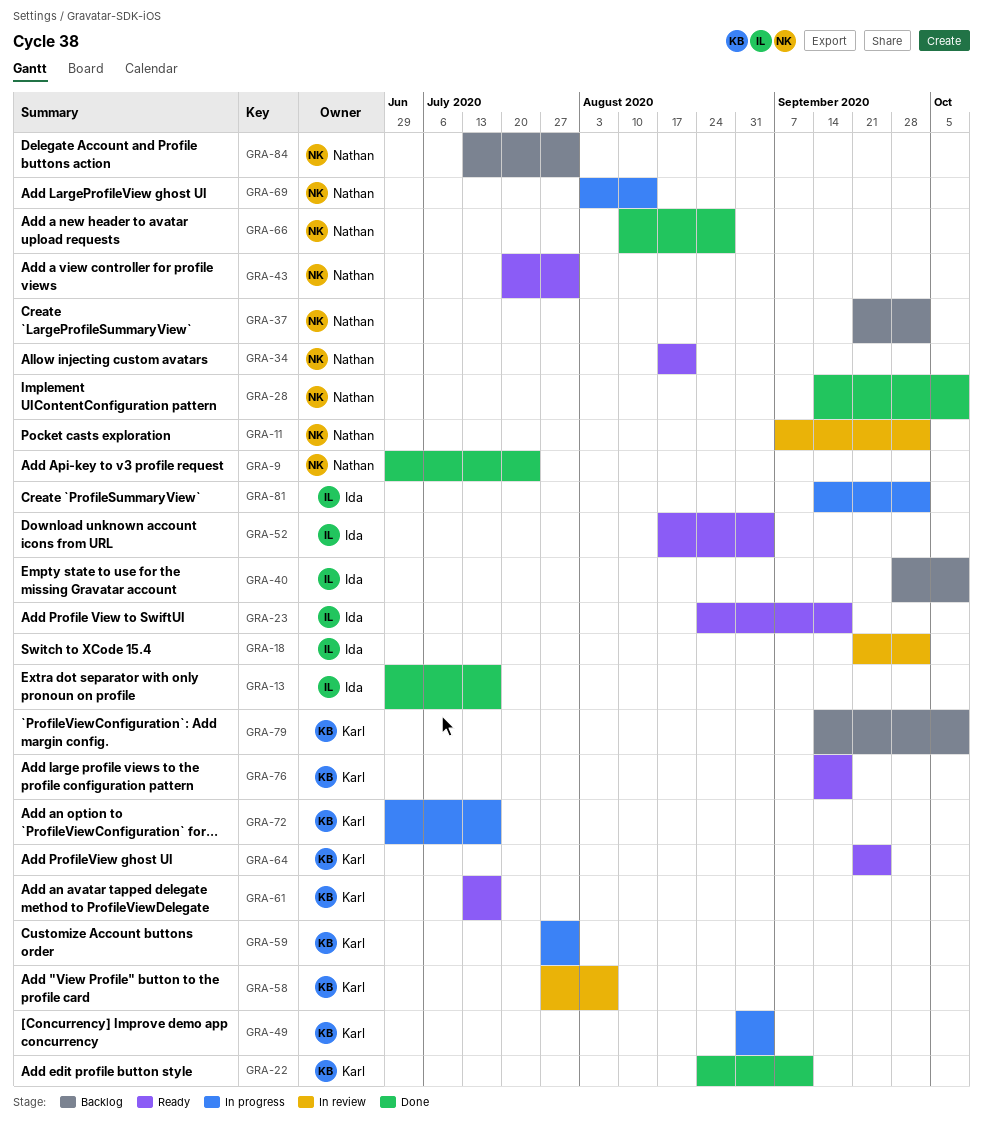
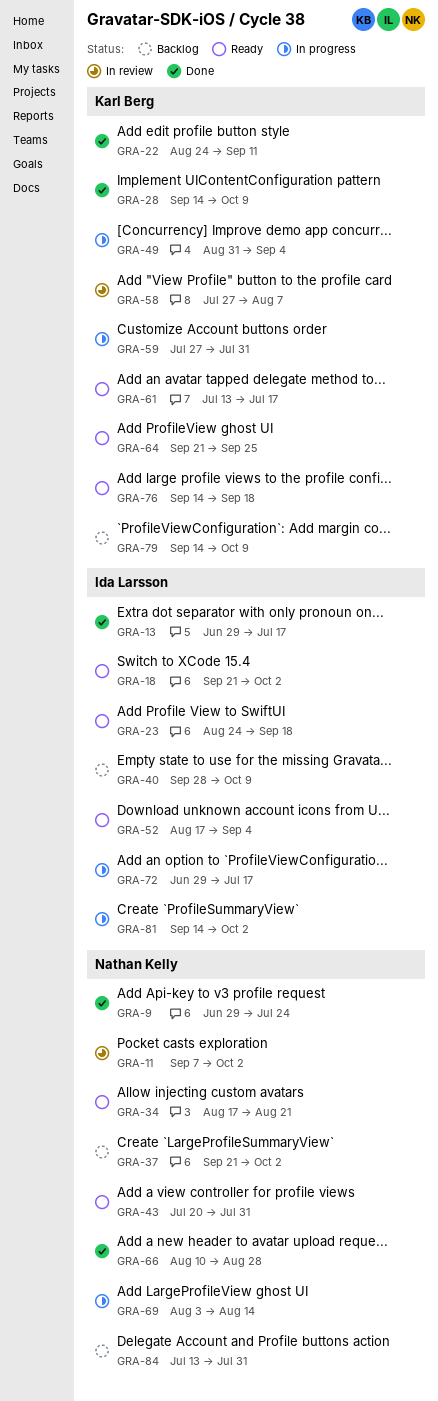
GRA-18, status: In review -> Ready
GRA-28, owner: Nathan Kelly -> Karl Berg
GRA-72, owner: Karl Berg -> Ida Larsson

